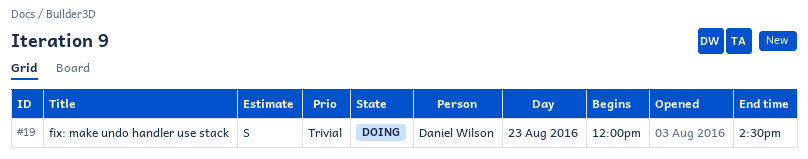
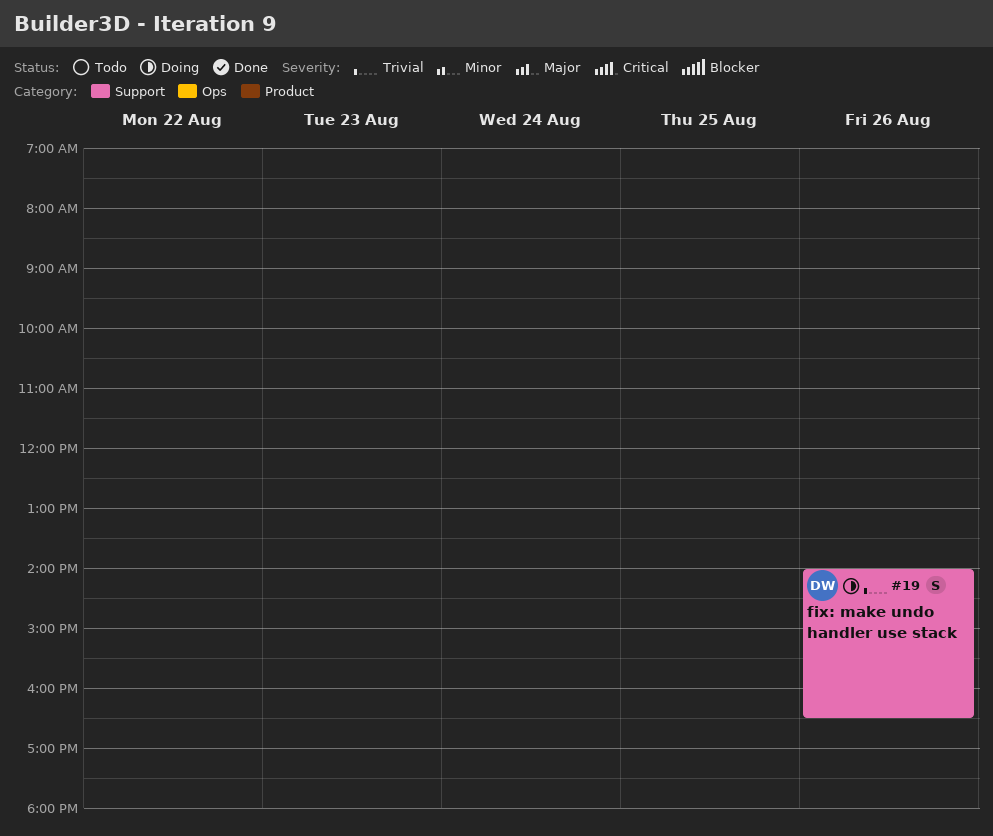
#19, day: Aug 23 -> Aug 26
#19, begins: 12:00 -> 14:00
#19, ends: 14:30 -> 16:30

